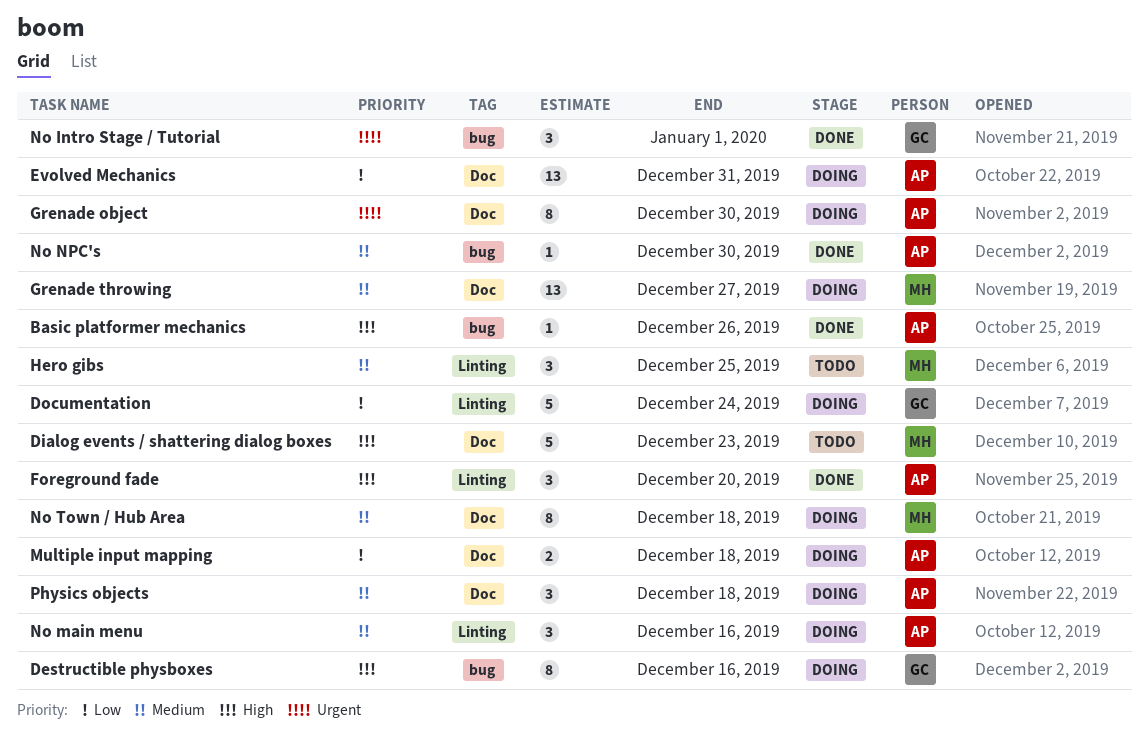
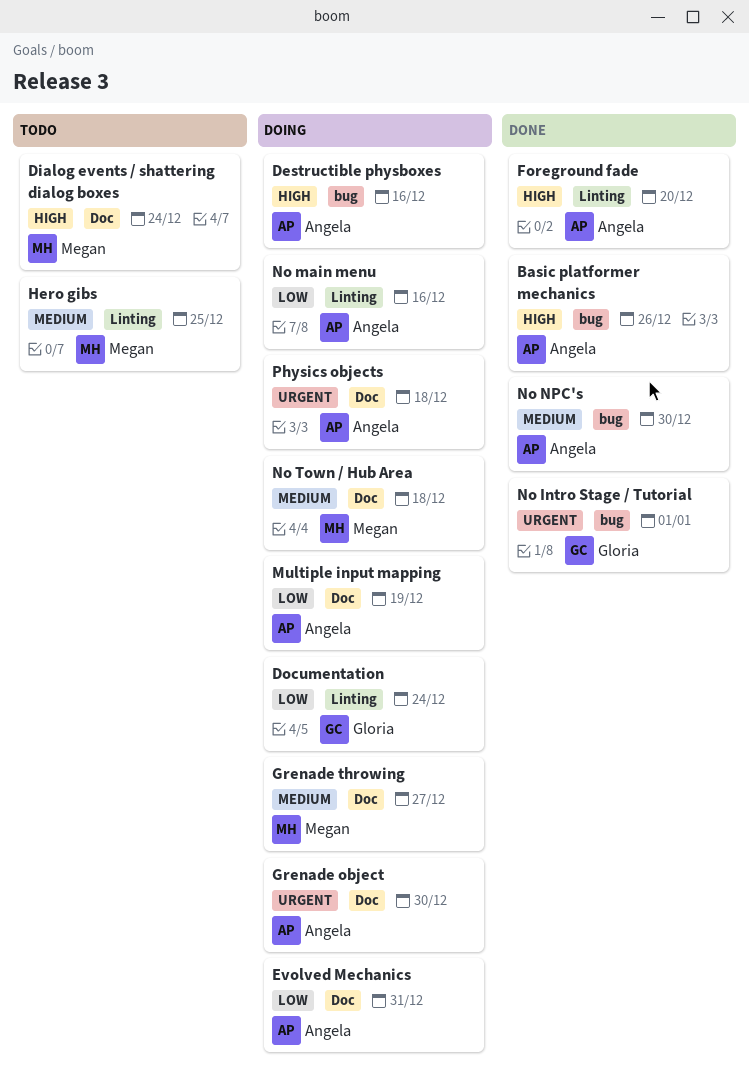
Destructible physboxes, owner: Gloria -> Angela
Dialog events / shattering dialog boxes, due: Dec 23 -> Dec 24
Multiple input mapping, due: Dec 18 -> Dec 19
No main menu, priority: Medium -> Low
Physics objects, priority: Medium -> Urgent

